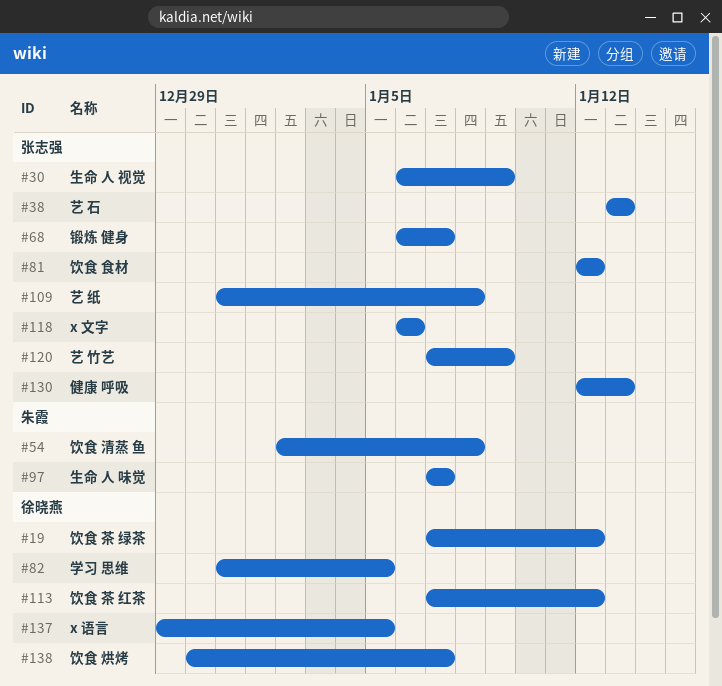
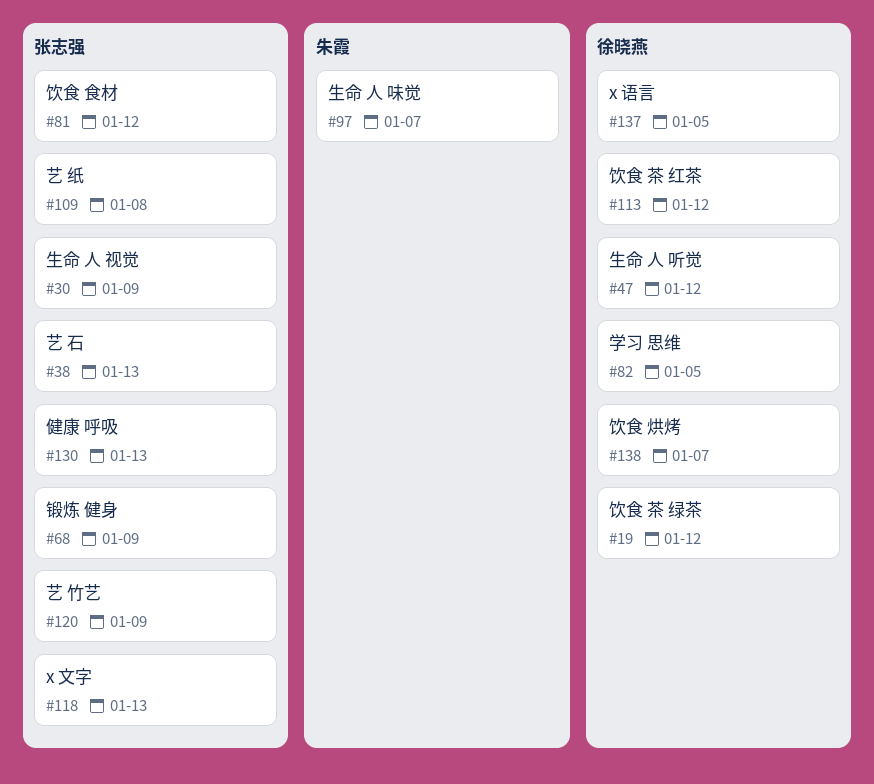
#47: none -> present
#54: present -> none
#68, due: Jan 7 -> Jan 9
#118, due: Jan 6 -> Jan 13

